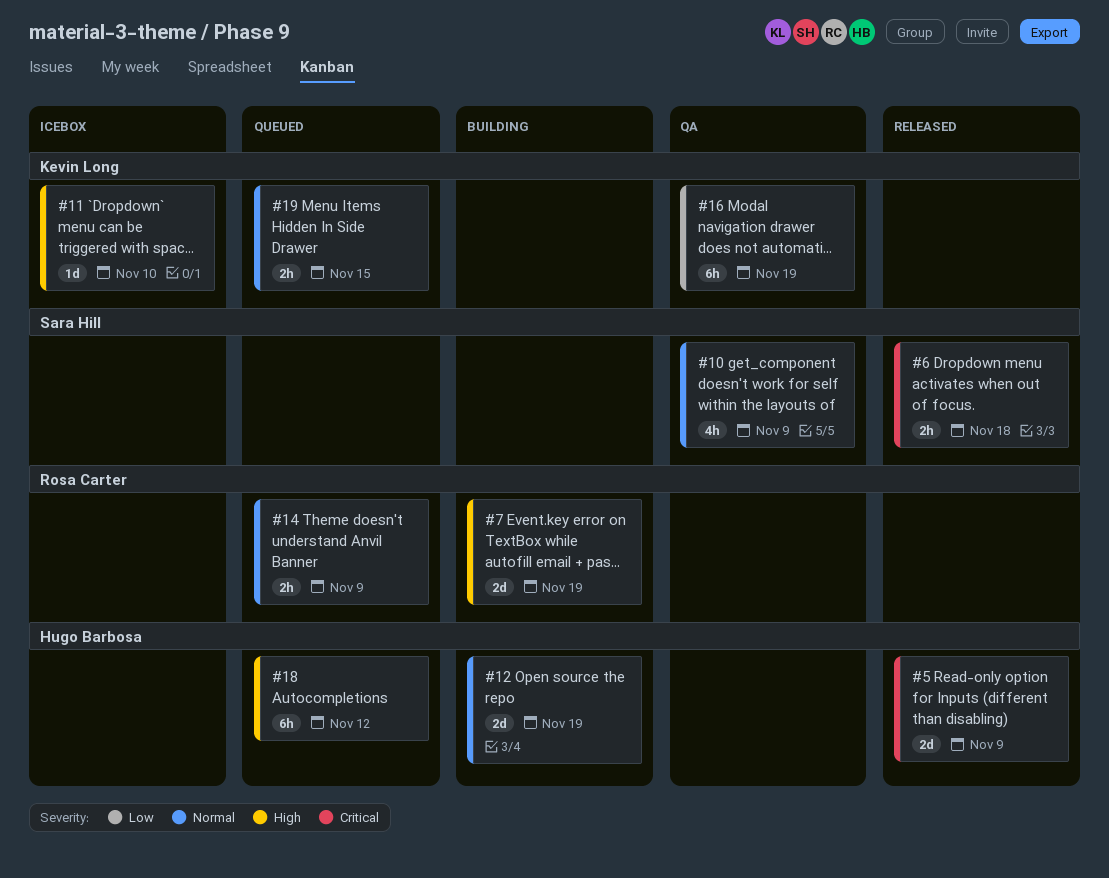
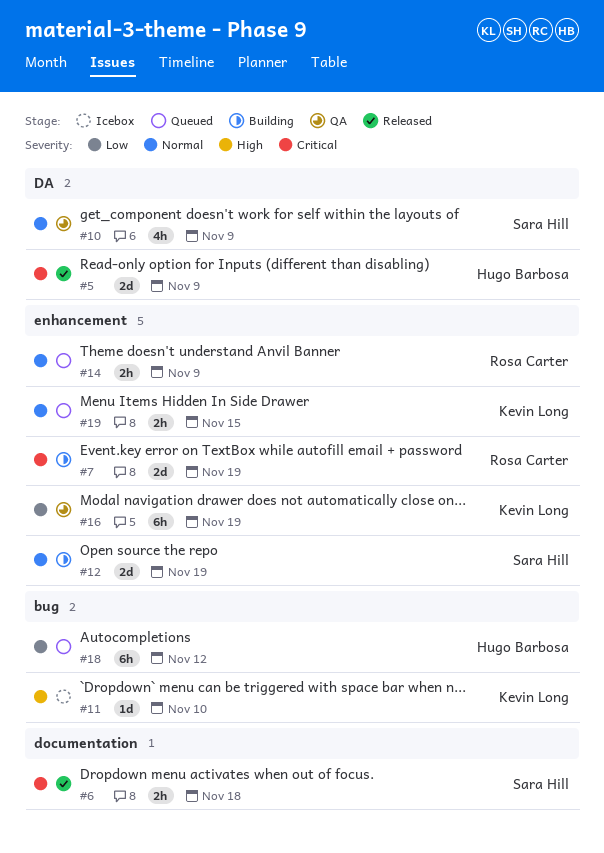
#7, priority: High -> Critical
#12, owner: Hugo Barbosa -> Sara Hill
#18, priority: High -> Low

